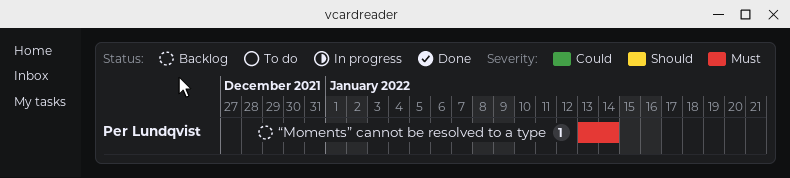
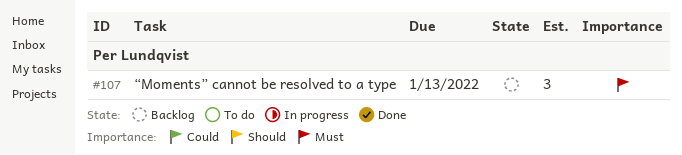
“Moments” cannot be resolved to a type, estimate: 1 -> 3
“Moments” cannot be resolved to a type, due: Jan 14 -> Jan 13

